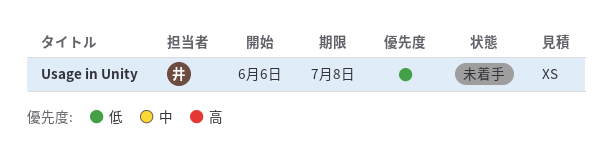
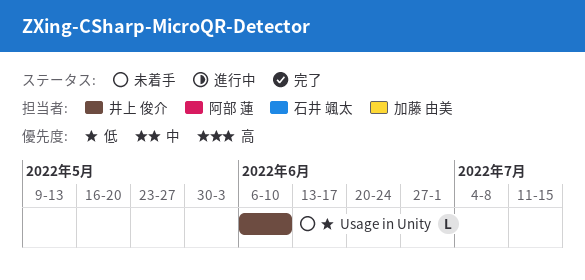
Usage in Unity, estimate: XS -> L
Usage in Unity, due: Jul 8 -> Jun 10

